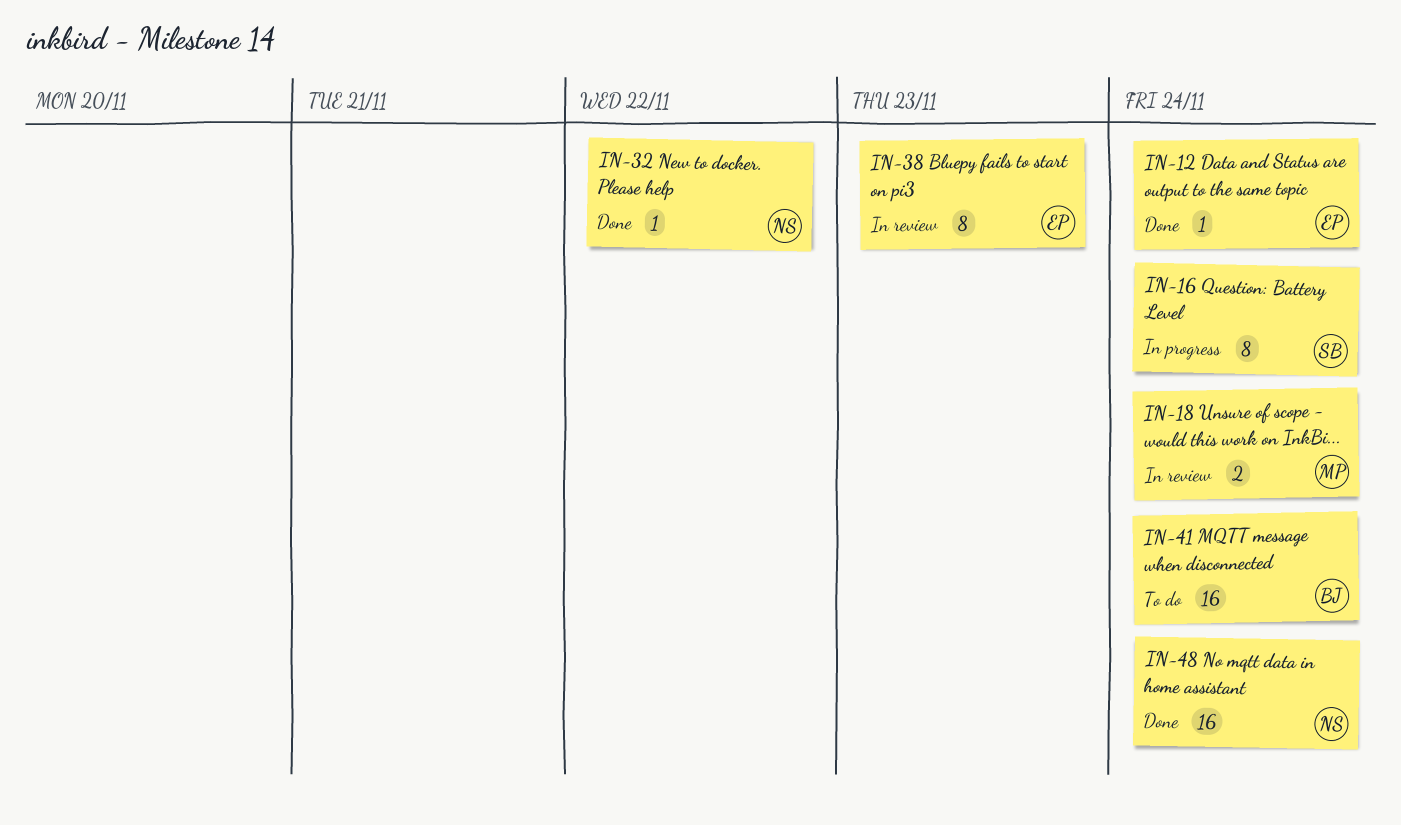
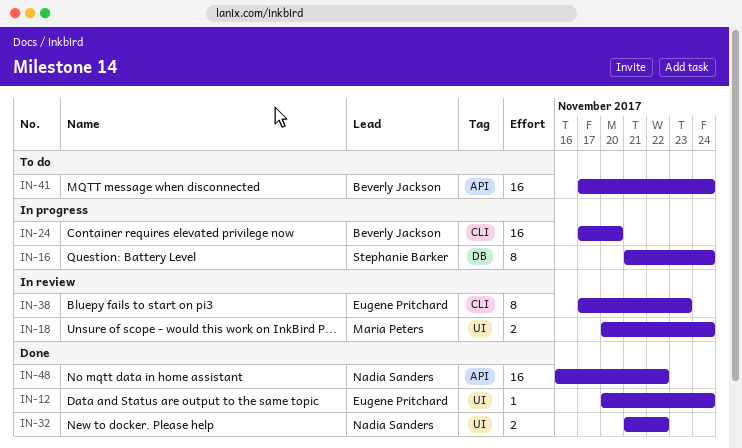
IN-24: none -> present
IN-32, estimate: 1 -> 2
IN-48, due: Nov 24 -> Nov 22

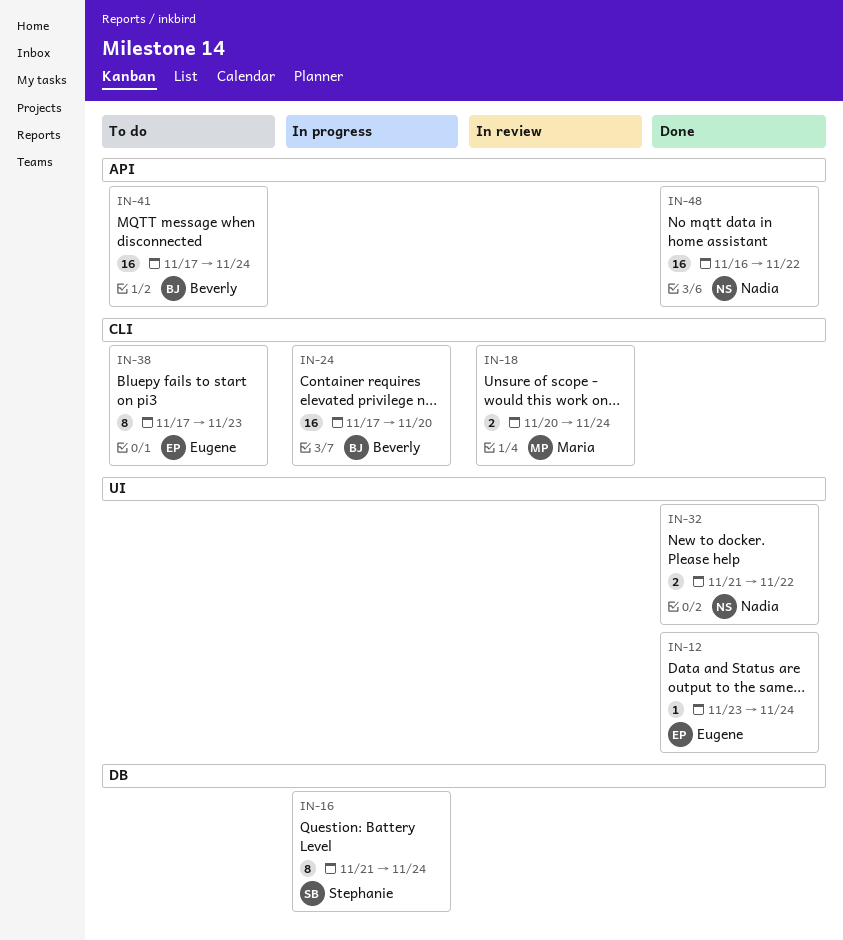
IN-12, start: Nov 20 -> Nov 23
IN-18, label: UI -> CLI
IN-38, status: In review -> To do

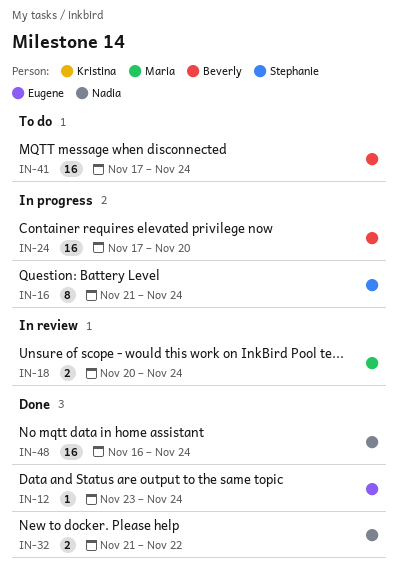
IN-38: present -> none
IN-48, due: Nov 22 -> Nov 24

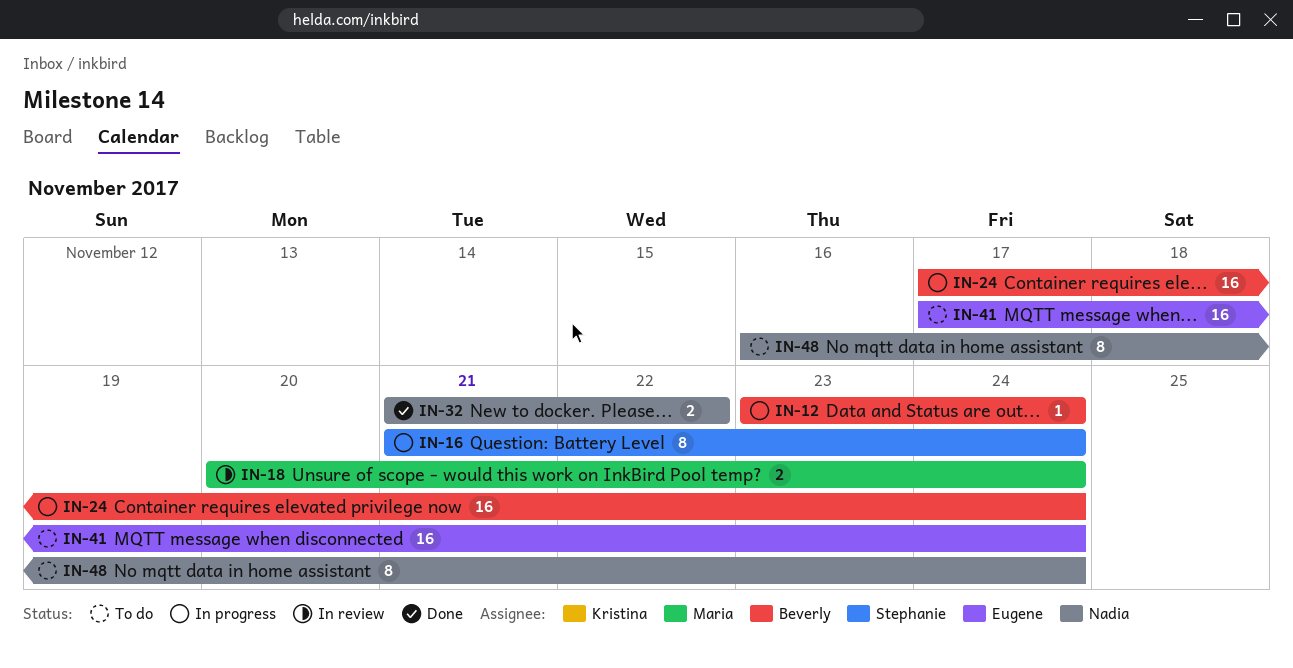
IN-12, status: Done -> In progress
IN-12, owner: Eugene -> Beverly
IN-24, due: Nov 20 -> Nov 24
IN-41, owner: Beverly -> Eugene
IN-48, status: Done -> To do
IN-48, estimate: 16 -> 8

